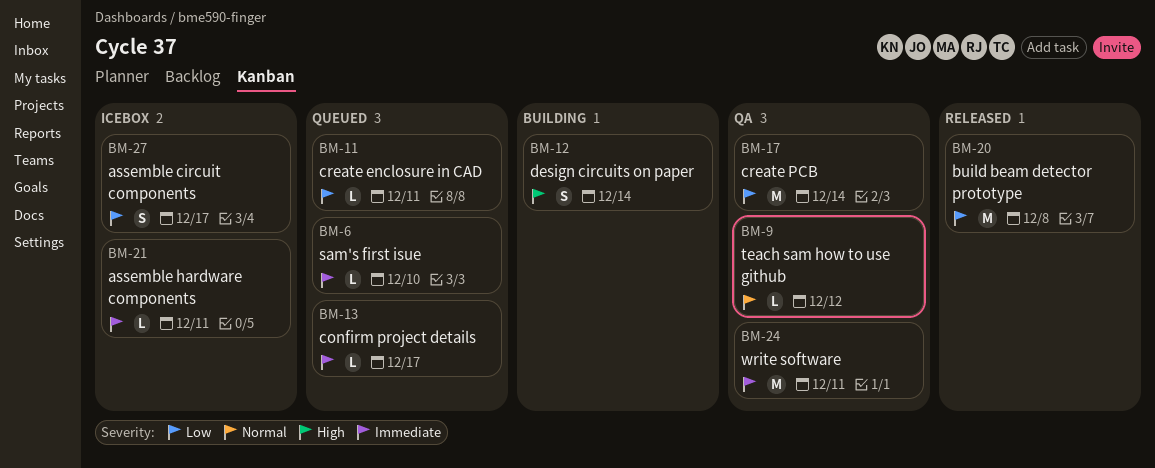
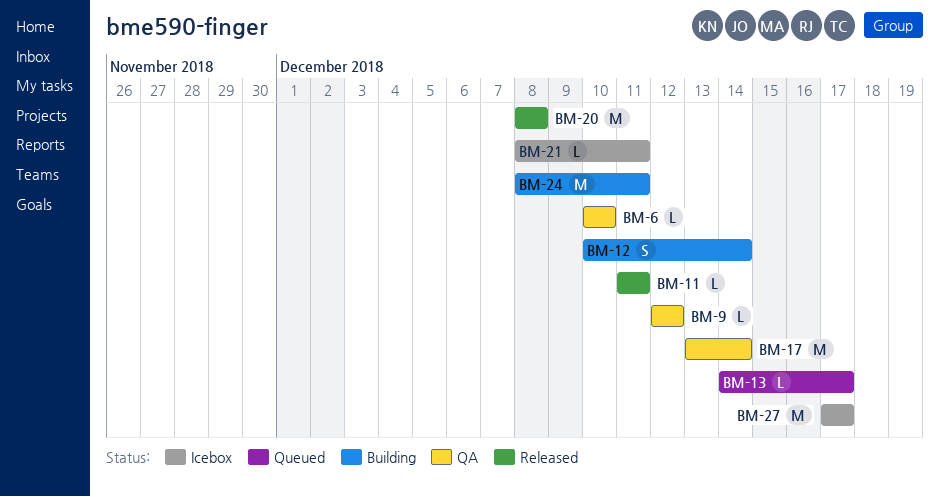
BM-6, status: Queued -> QA
BM-11, status: Queued -> Released
BM-24, status: QA -> Building
BM-27, estimate: S -> M

